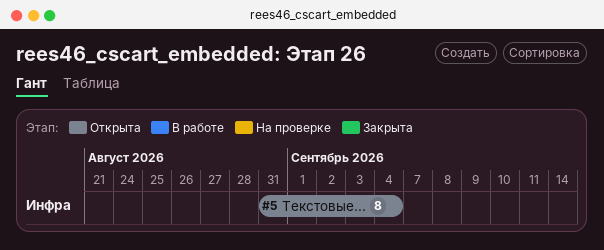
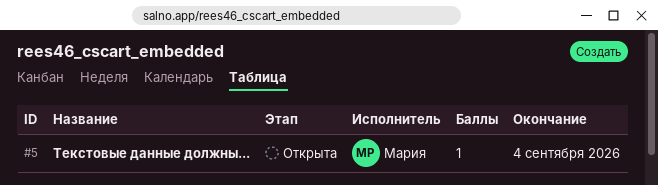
#5, estimate: 8 -> 1

